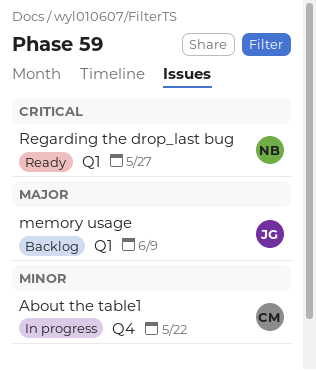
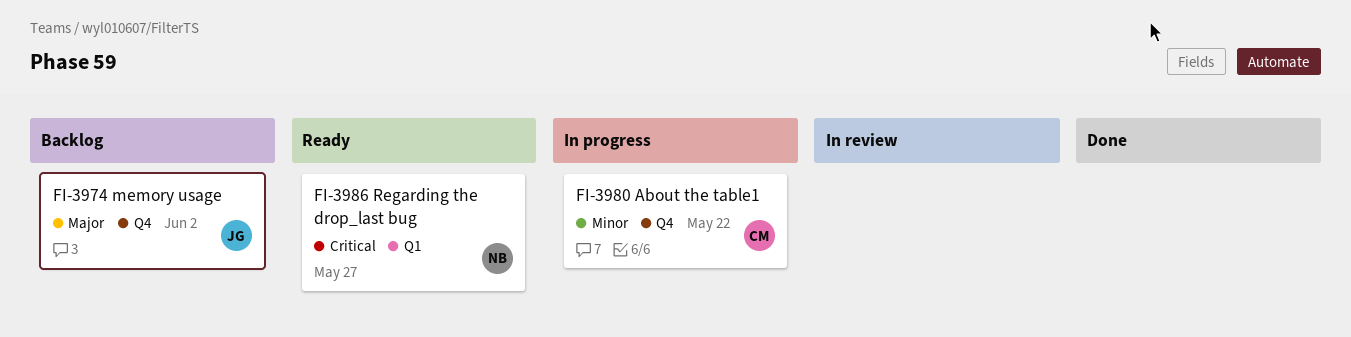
memory usage, label: Q1 -> Q4
memory usage, due: Jun 9 -> Jun 2

